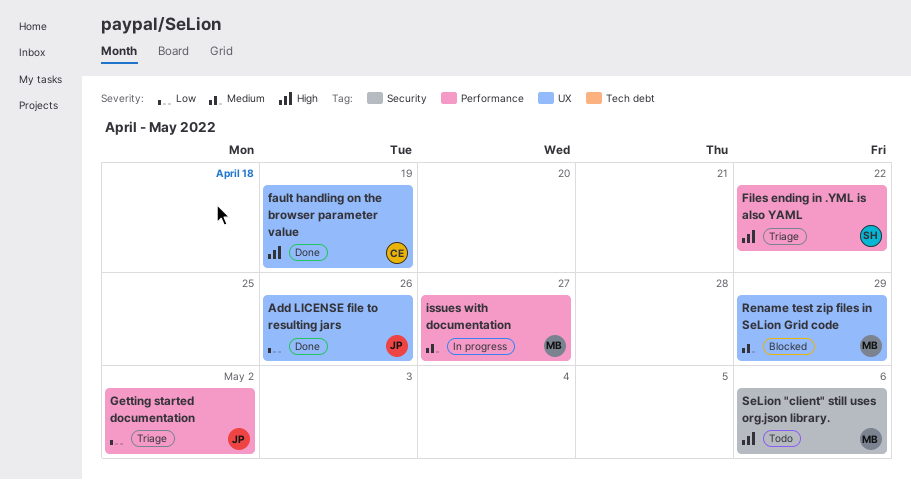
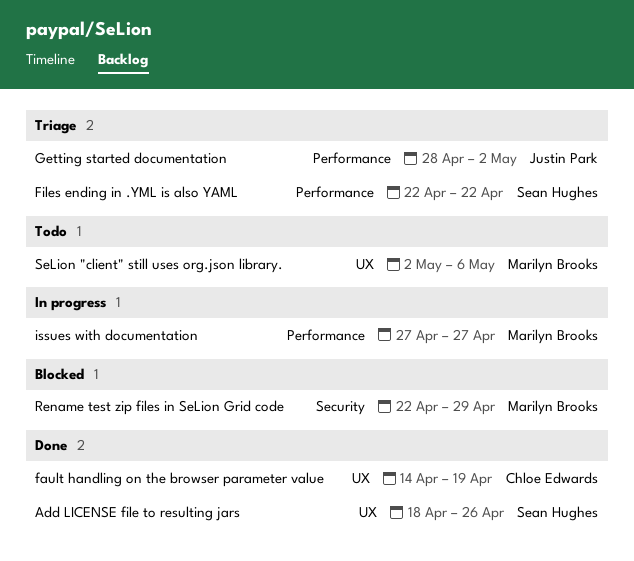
Add LICENSE file to resulting jars, owner: Justin Park -> Sean Hughes
Rename test zip files in SeLion Grid code, label: UX -> Security
SeLion "client" still uses org.json library., label: Security -> UX

